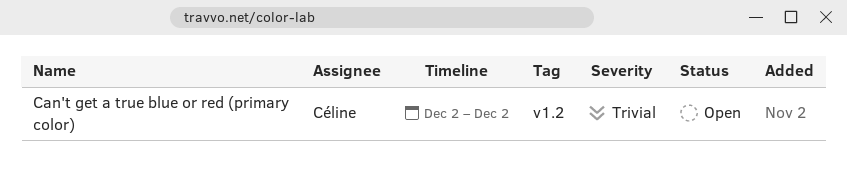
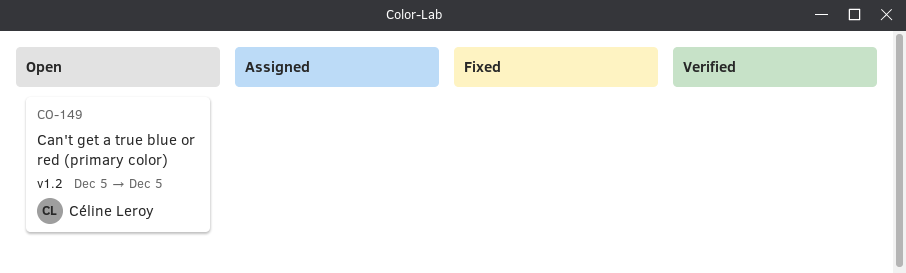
Can't get a true blue or red (primary color), start: Dec 2 -> Dec 5
Can't get a true blue or red (primary color), due: Dec 2 -> Dec 5

